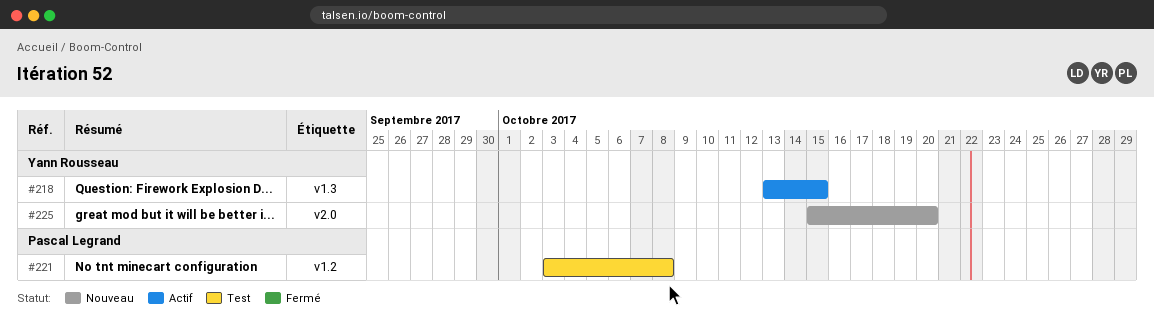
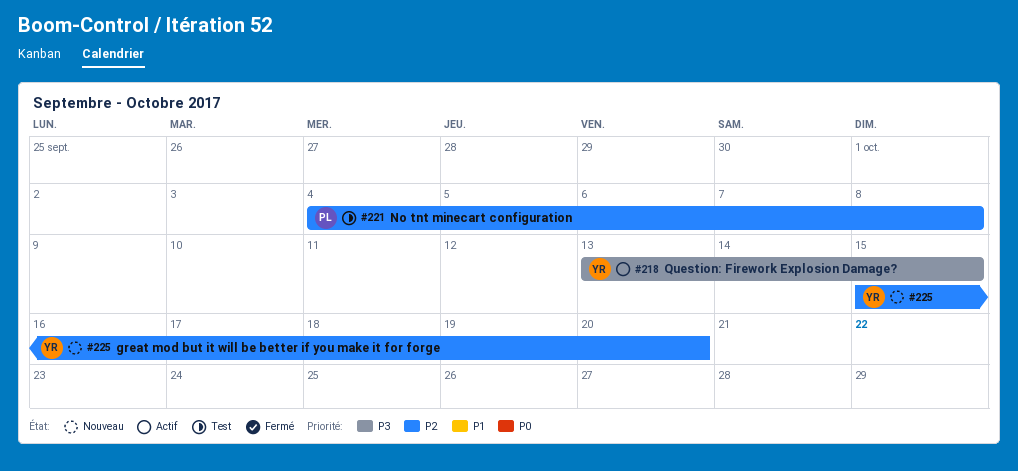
#221, start: Oct 3 -> Oct 4

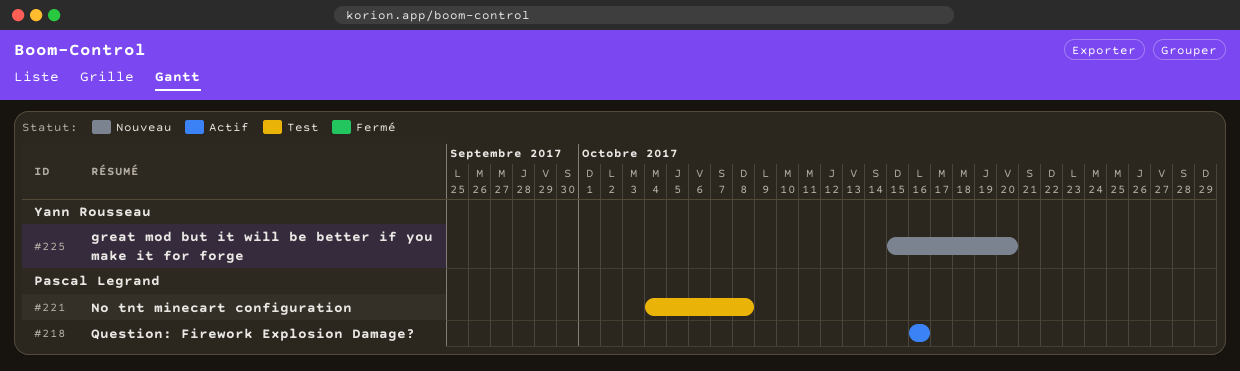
#218, owner: Yann Rousseau -> Pascal Legrand
#218, start: Oct 13 -> Oct 16
#218, due: Oct 15 -> Oct 16

